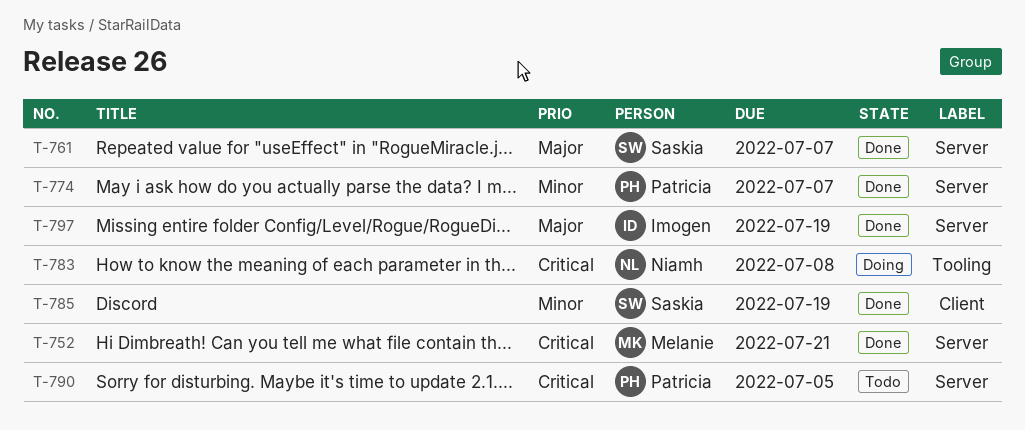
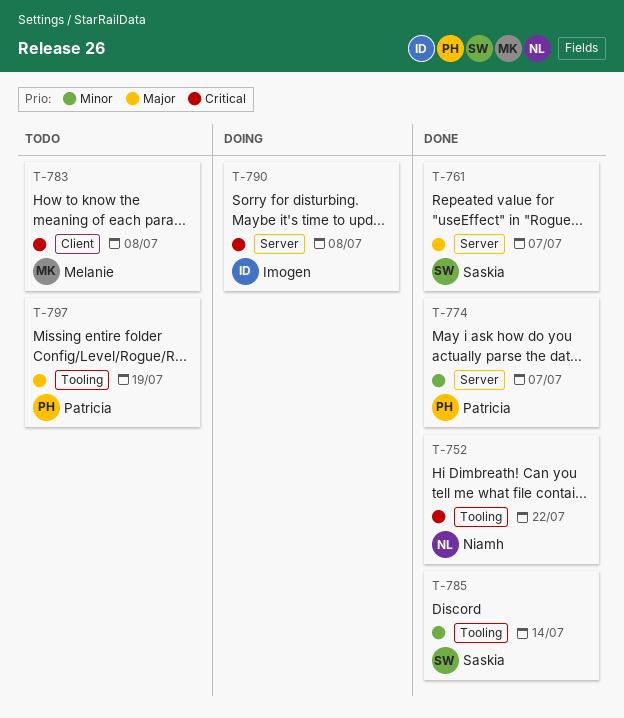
T-752, owner: Melanie -> Niamh
T-752, label: Server -> Tooling
T-752, due: Jul 21 -> Jul 22
T-783, status: Doing -> Todo
T-783, owner: Niamh -> Melanie
T-783, label: Tooling -> Client
T-785, label: Client -> Tooling
T-785, due: Jul 19 -> Jul 14
T-790, status: Todo -> Doing
T-790, owner: Patricia -> Imogen
T-790, due: Jul 5 -> Jul 8
T-797, status: Done -> Todo
T-797, owner: Imogen -> Patricia
T-797, label: Server -> Tooling

